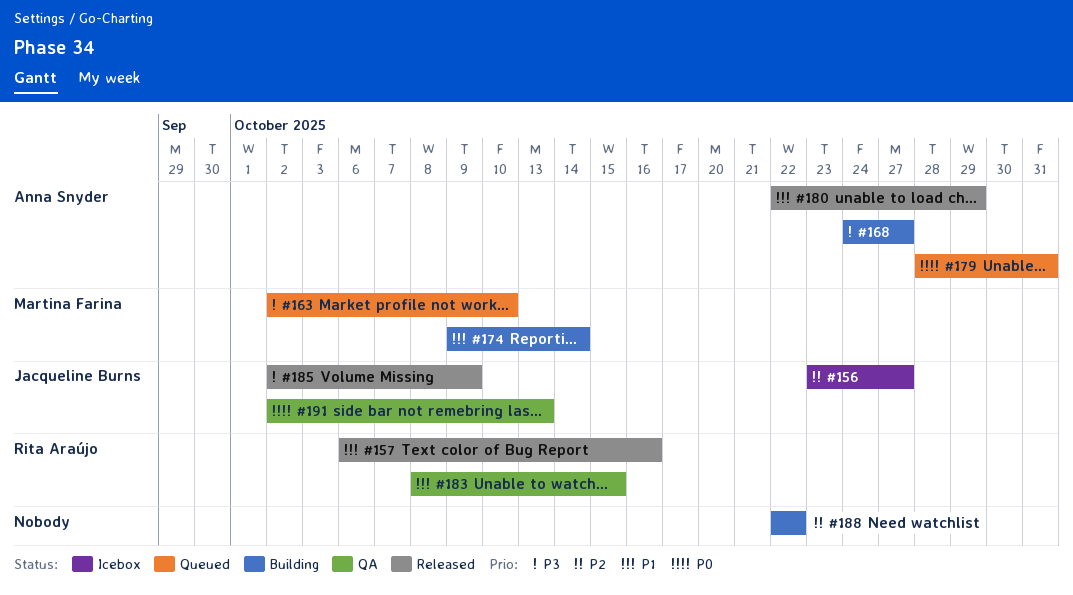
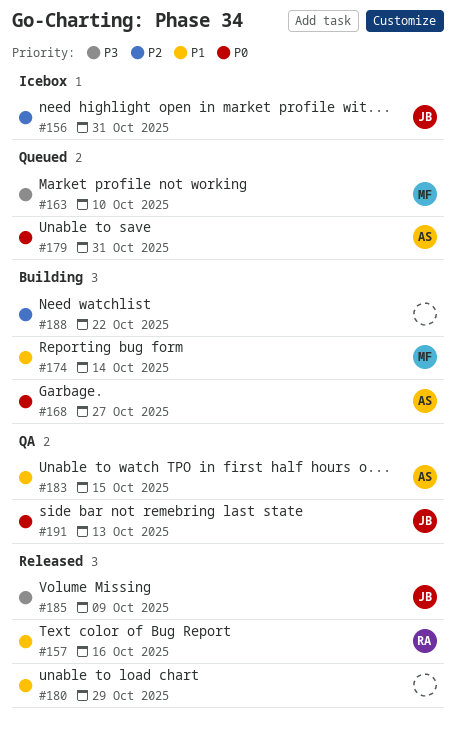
#156, due: Oct 27 -> Oct 31
#168, priority: P3 -> P0
#180, owner: Anna Snyder -> none
#183, owner: Rita Araújo -> Anna Snyder

